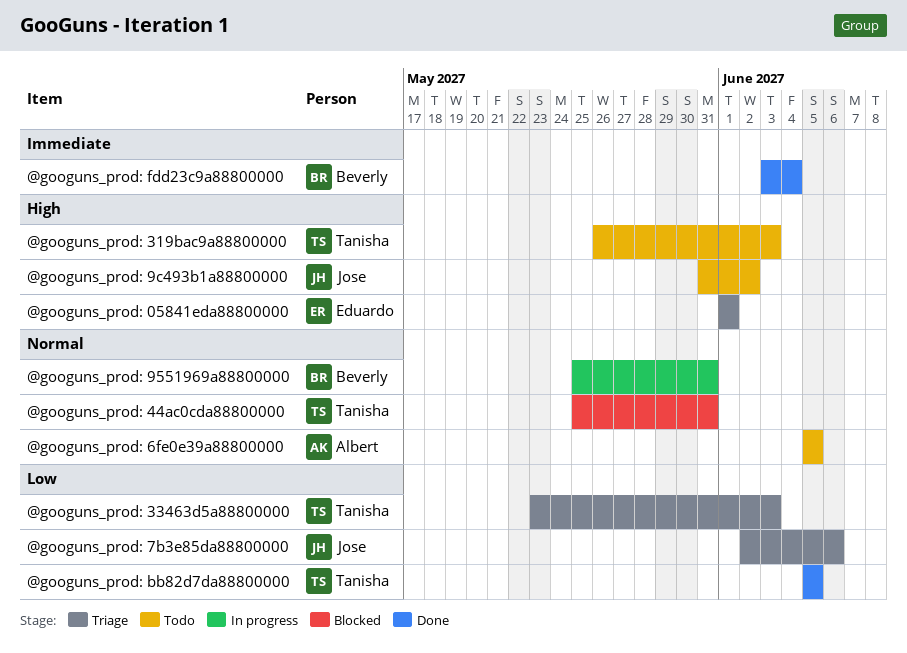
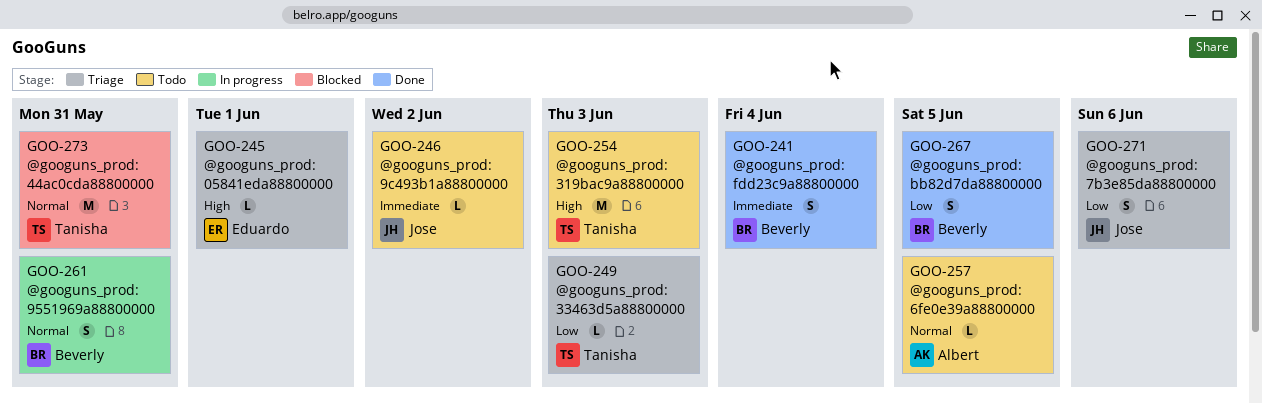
@googuns_prod: 9c493b1a88800000, priority: High -> Immediate
@googuns_prod: bb82d7da88800000, owner: Tanisha -> Beverly

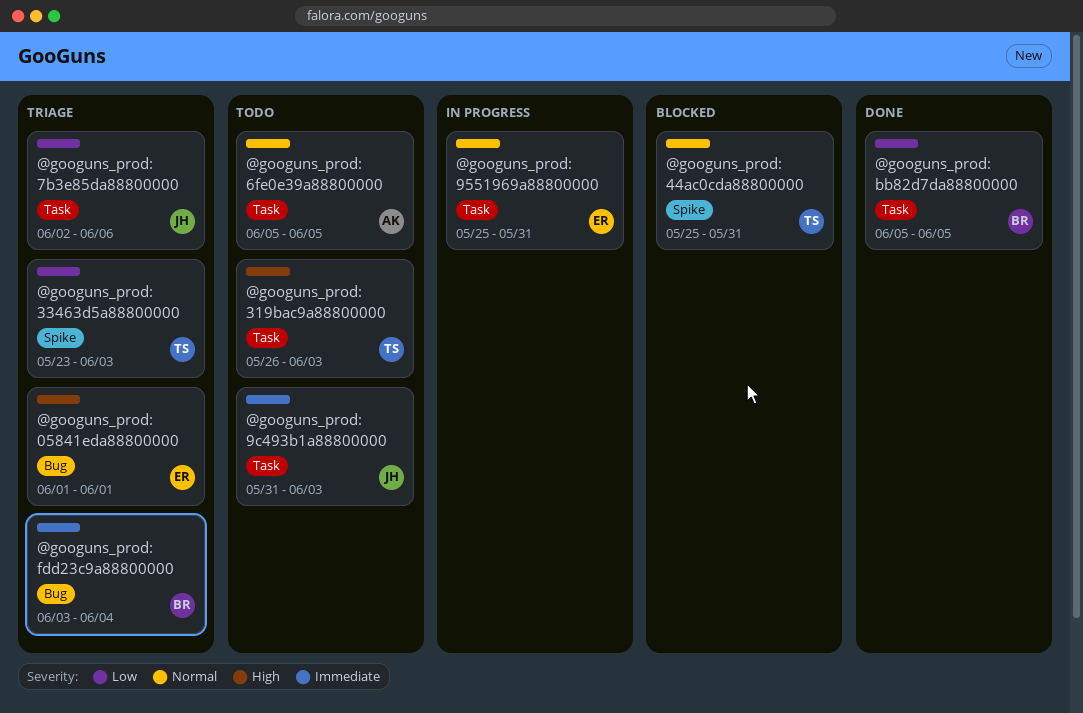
@googuns_prod: 9551969a88800000, owner: Beverly -> Eduardo
@googuns_prod: 9c493b1a88800000, due: Jun 2 -> Jun 3
@googuns_prod: fdd23c9a88800000, status: Done -> Triage

